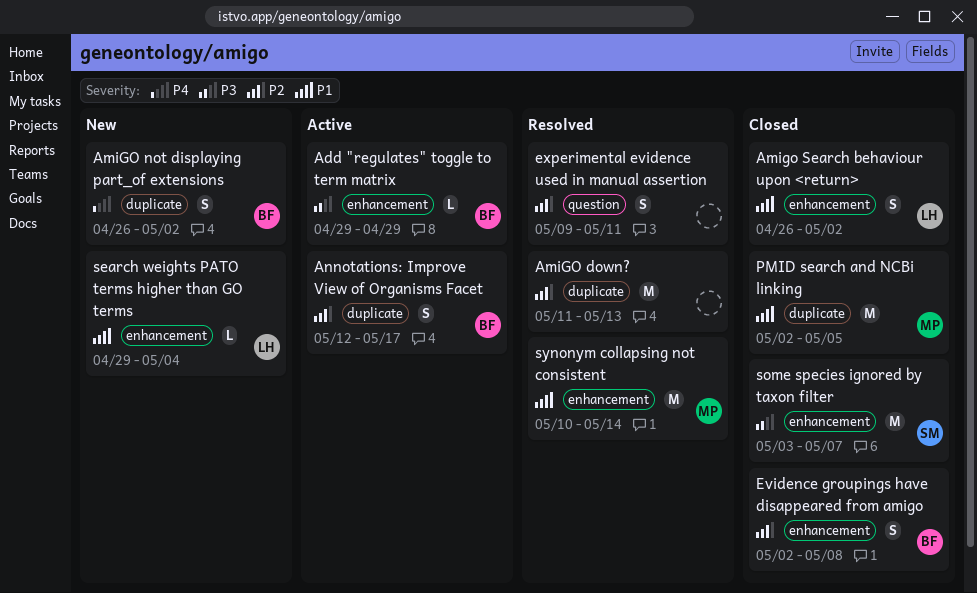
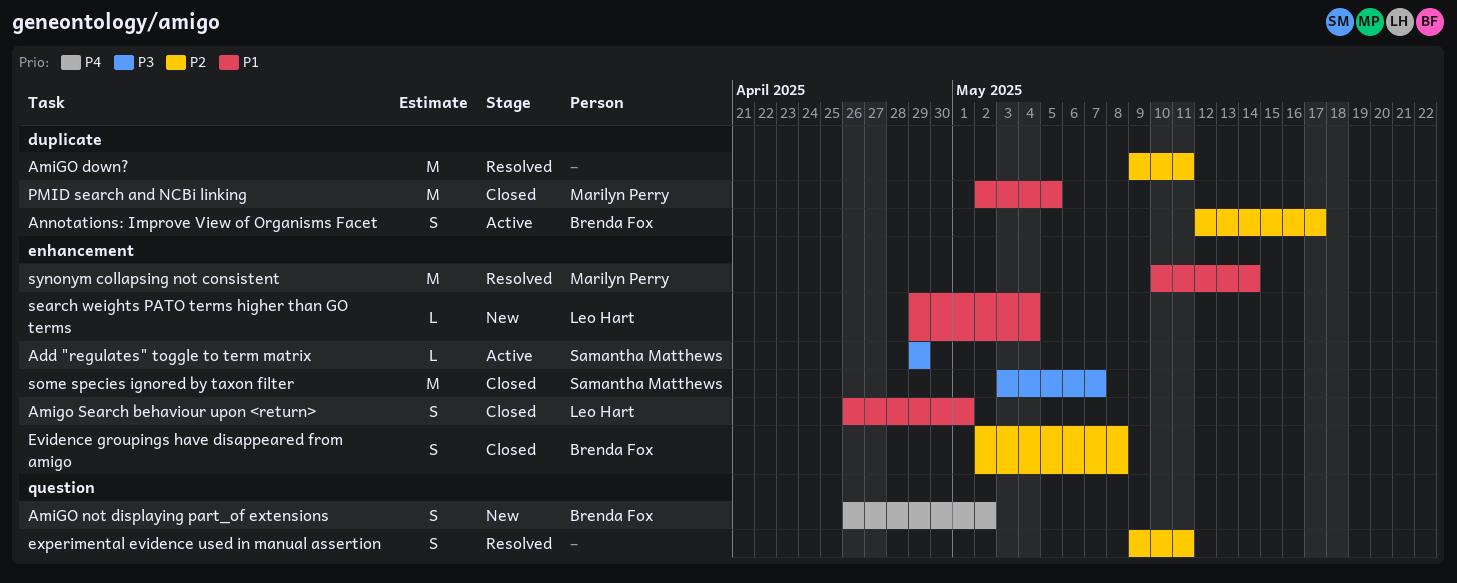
Add "regulates" toggle to term matrix, owner: Brenda Fox -> Samantha Matthews
AmiGO down?, start: May 11 -> May 9
AmiGO down?, due: May 13 -> May 11
AmiGO not displaying part_of extensions, label: duplicate -> question
Amigo Search behaviour upon <return>, due: May 2 -> May 1

